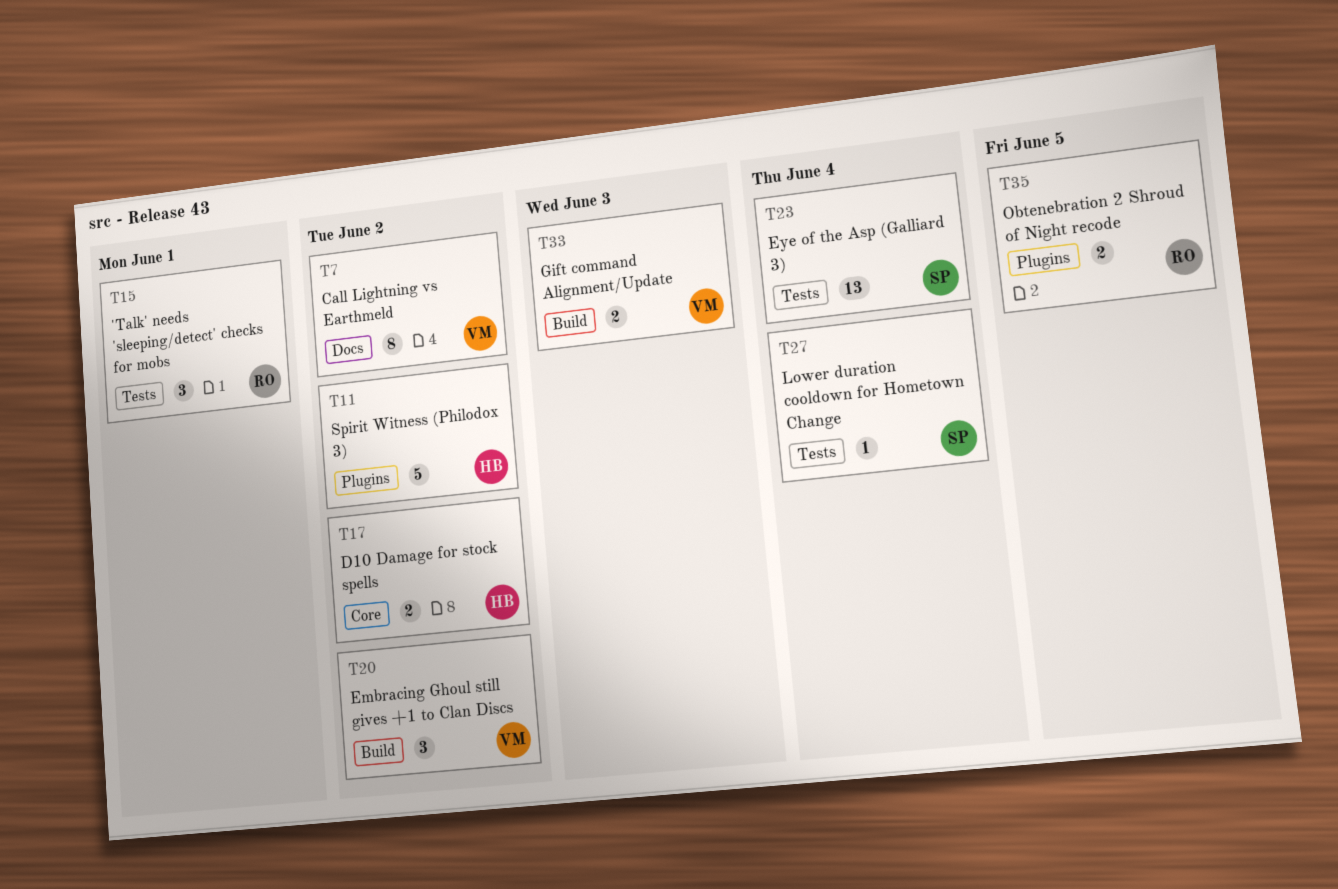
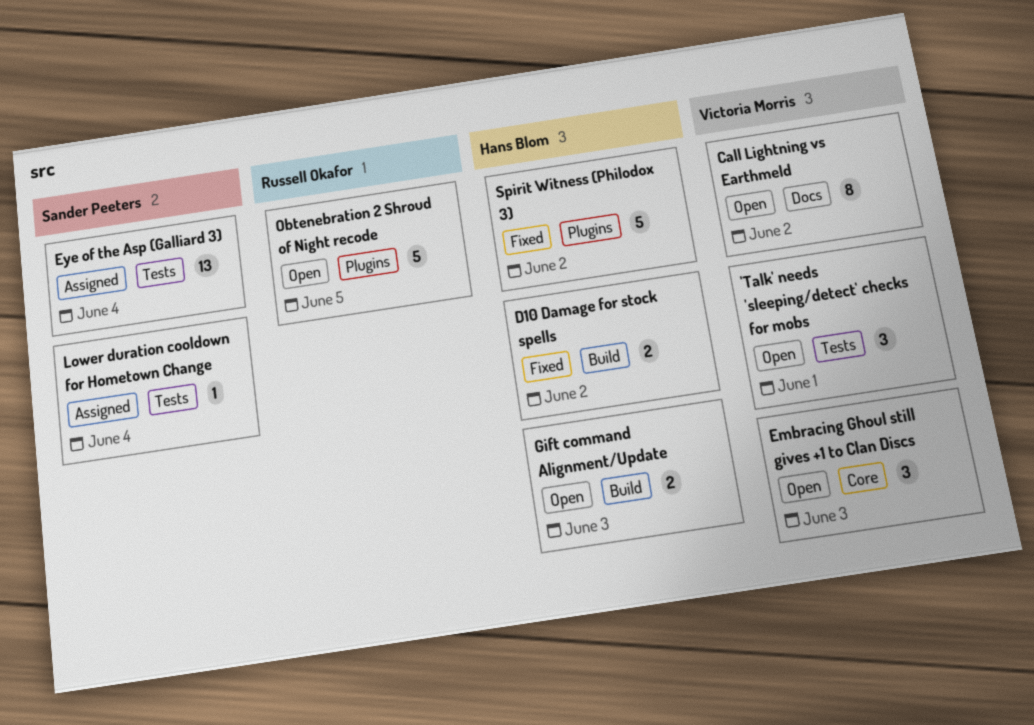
'Talk' needs 'sleeping/detect' checks for mobs, owner: Russell Okafor -> Victoria Morris
D10 Damage for stock spells, label: Core -> Build
Embracing Ghoul still gives +1 to Clan Discs, label: Build -> Core
Embracing Ghoul still gives +1 to Clan Discs, due: Jun 2 -> Jun 3
Gift command Alignment/Update, owner: Victoria Morris -> Hans Blom
Obtenebration 2 Shroud of Night recode, estimate: 2 -> 5

